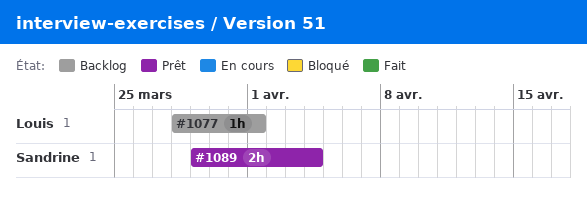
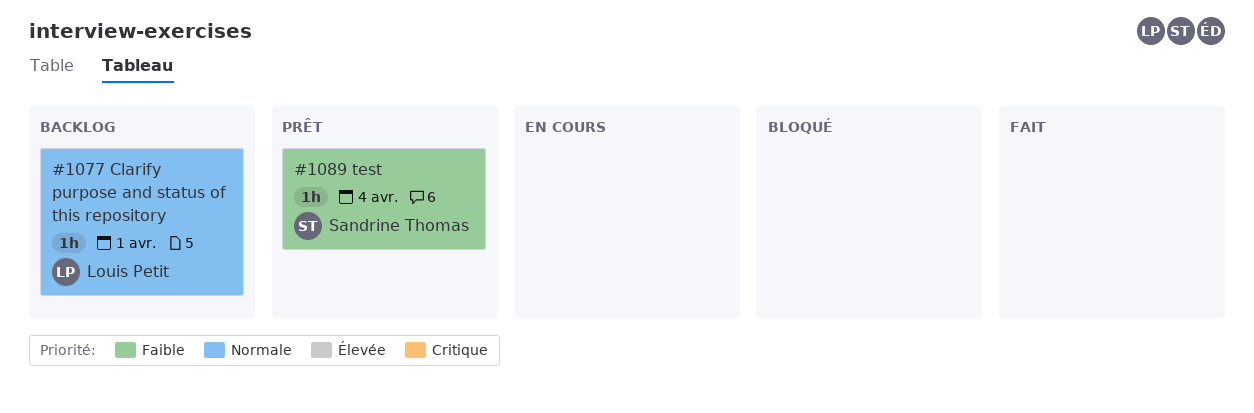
#1089, estimate: 2h -> 1h

